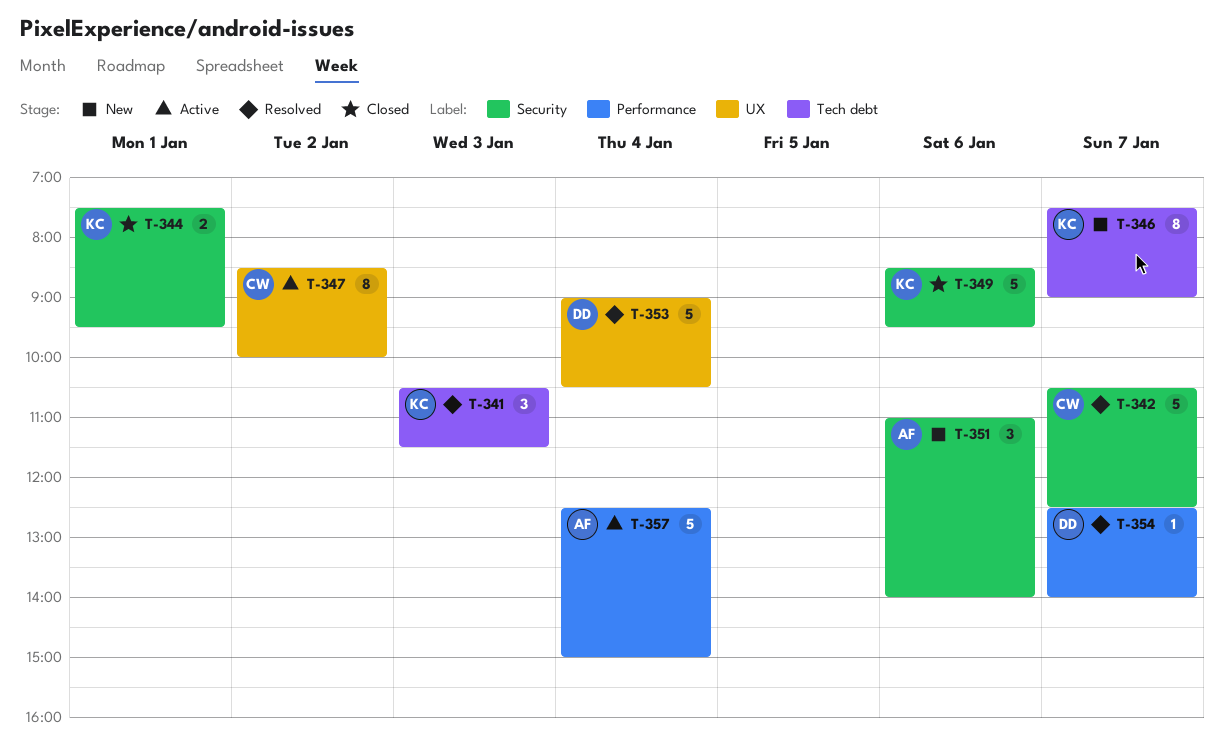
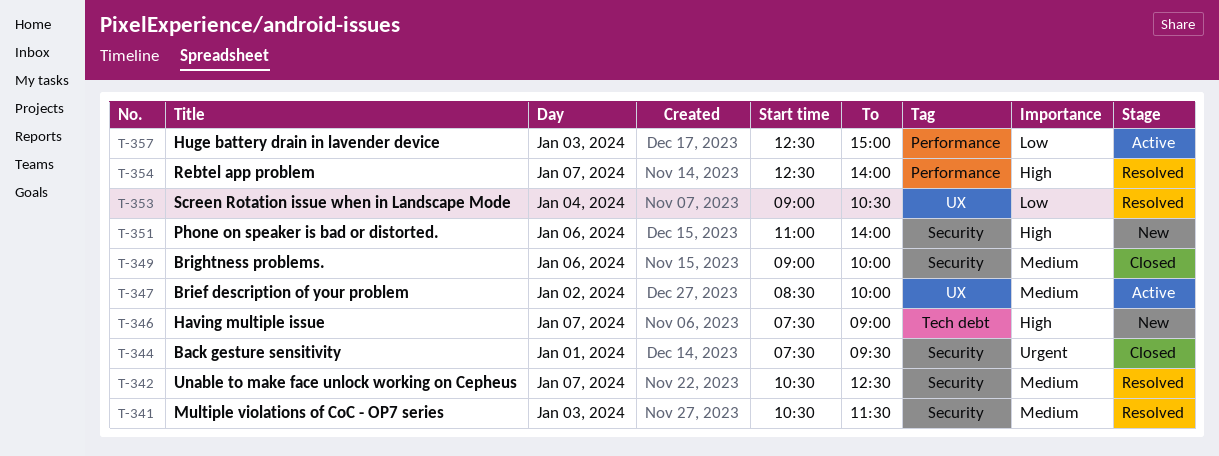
T-341, label: Tech debt -> Security
T-349, begins: 08:30 -> 09:00
T-349, ends: 09:30 -> 10:00
T-357, day: Jan 4 -> Jan 3

